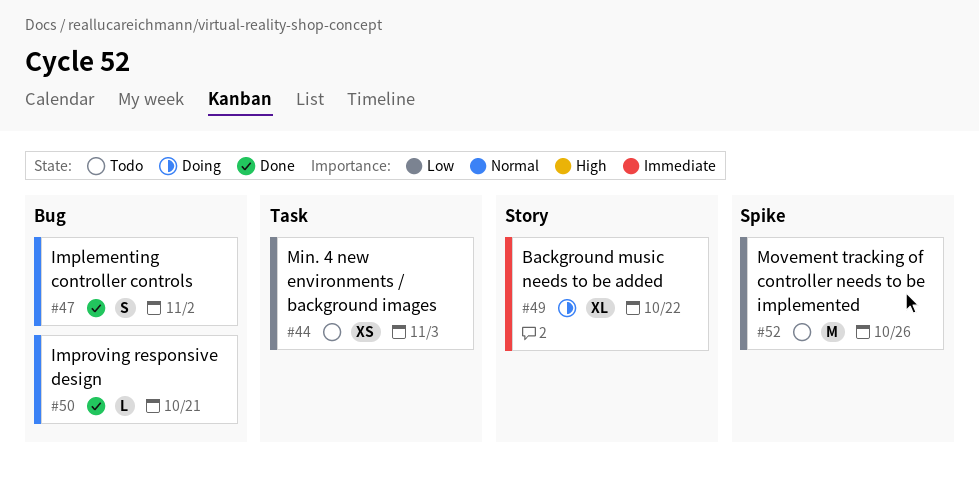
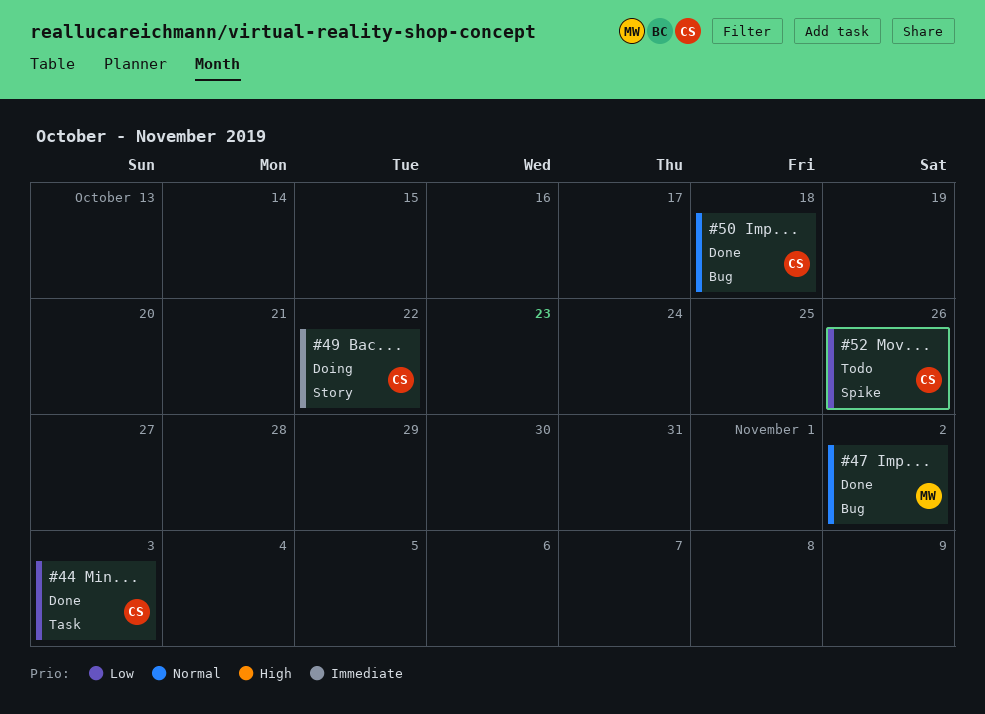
#44, status: Todo -> Done
#50, due: Oct 21 -> Oct 18

